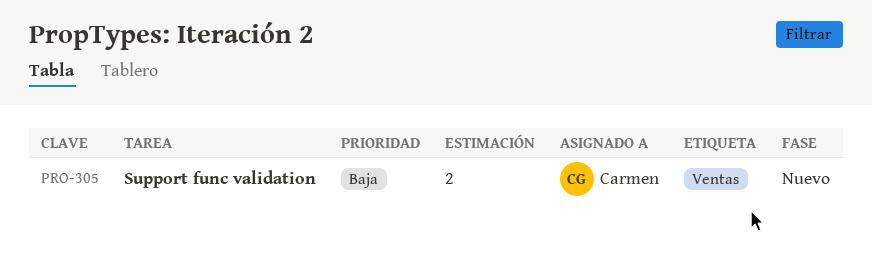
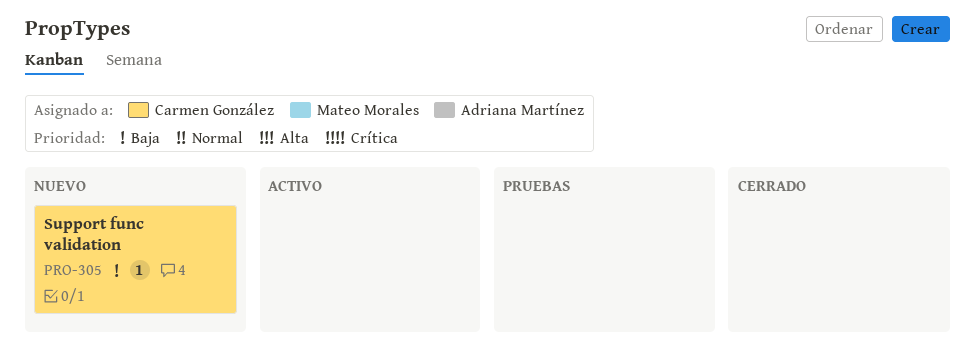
PRO-305, estimate: 2 -> 1

